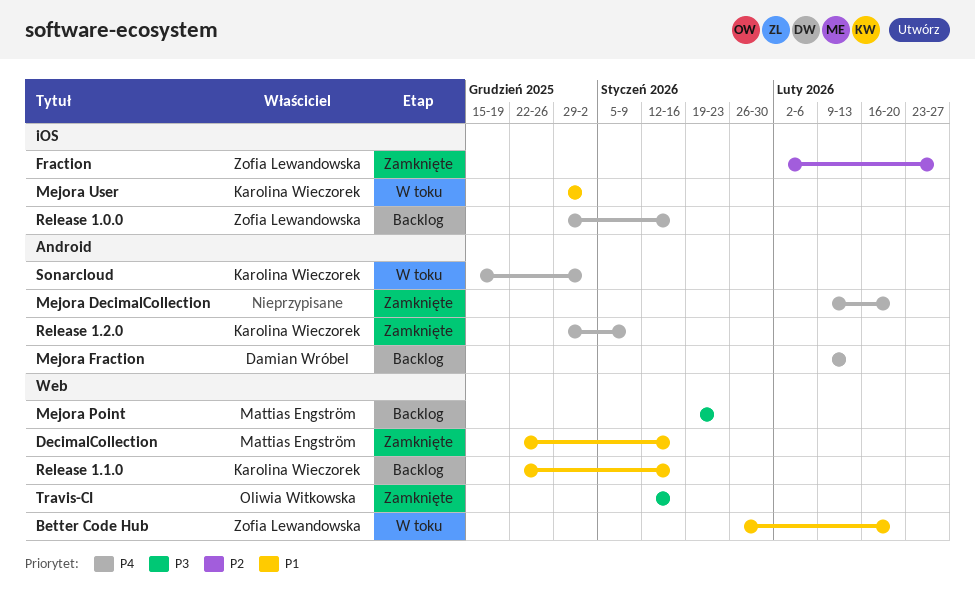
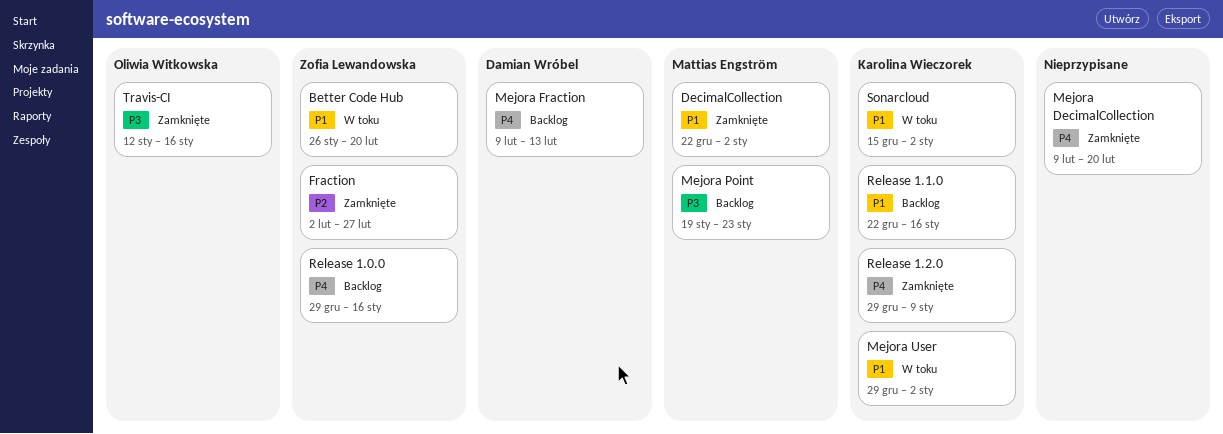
DecimalCollection, due: Jan 16 -> Jan 2
Sonarcloud, priority: P4 -> P1

